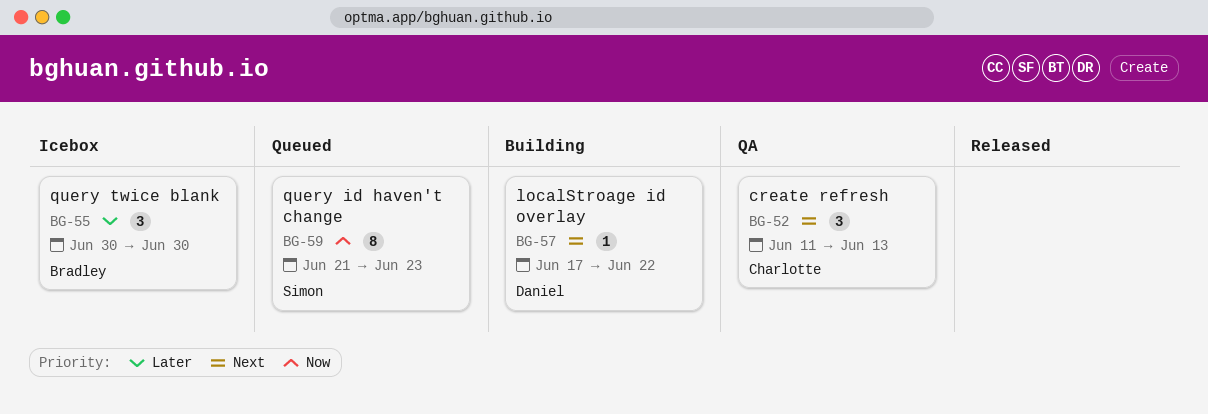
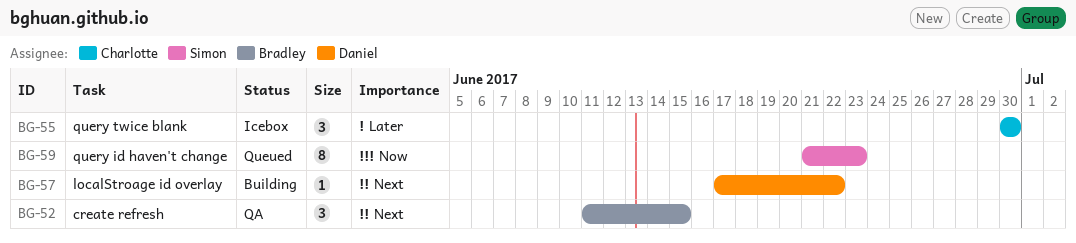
BG-52, owner: Charlotte -> Bradley
BG-52, due: Jun 13 -> Jun 15
BG-55, owner: Bradley -> Charlotte

